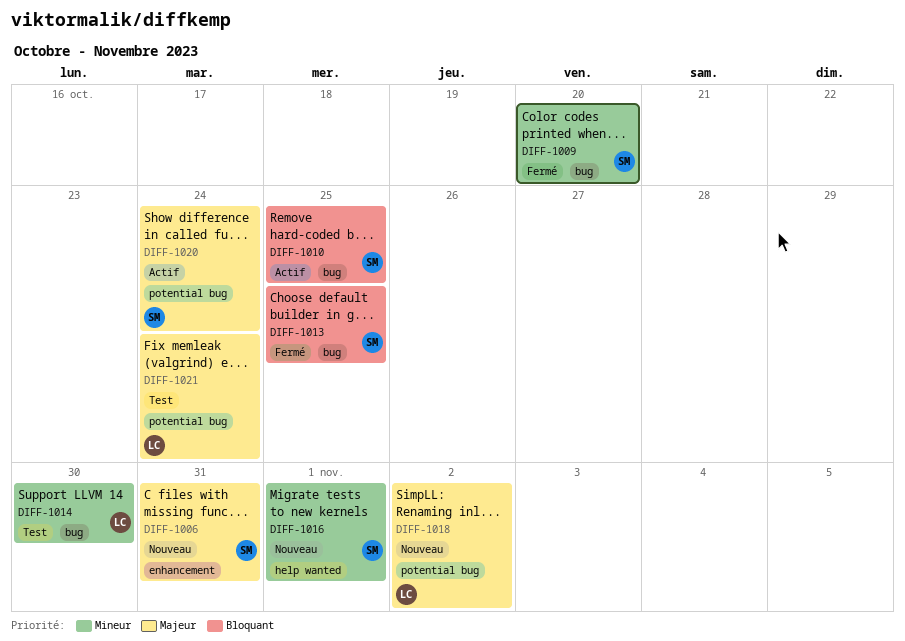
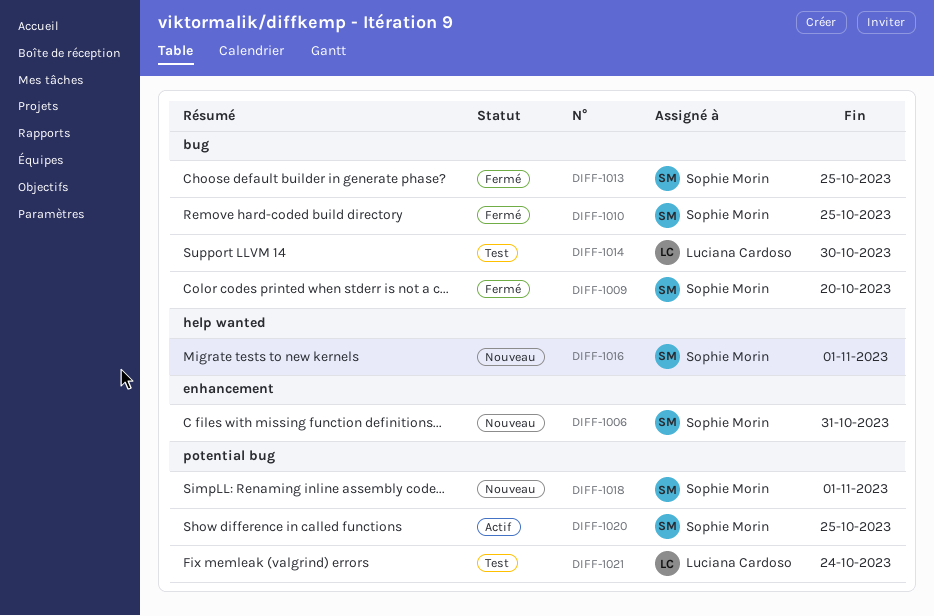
DIFF-1010, status: Actif -> Fermé
DIFF-1018, owner: Luciana Cardoso -> Sophie Morin
DIFF-1018, due: Nov 2 -> Nov 1
DIFF-1020, due: Oct 24 -> Oct 25

